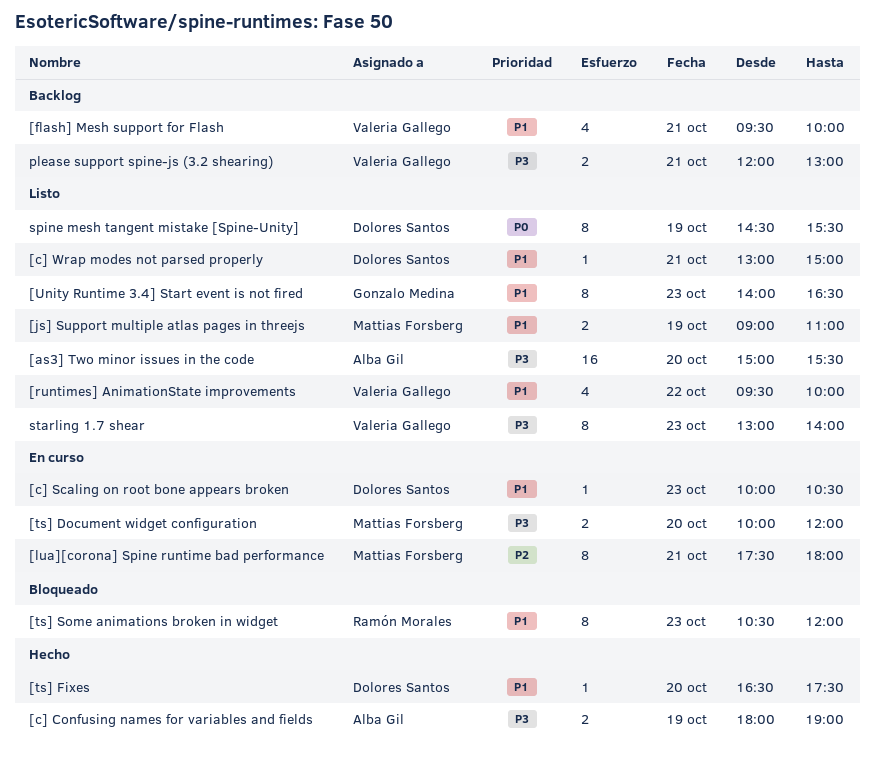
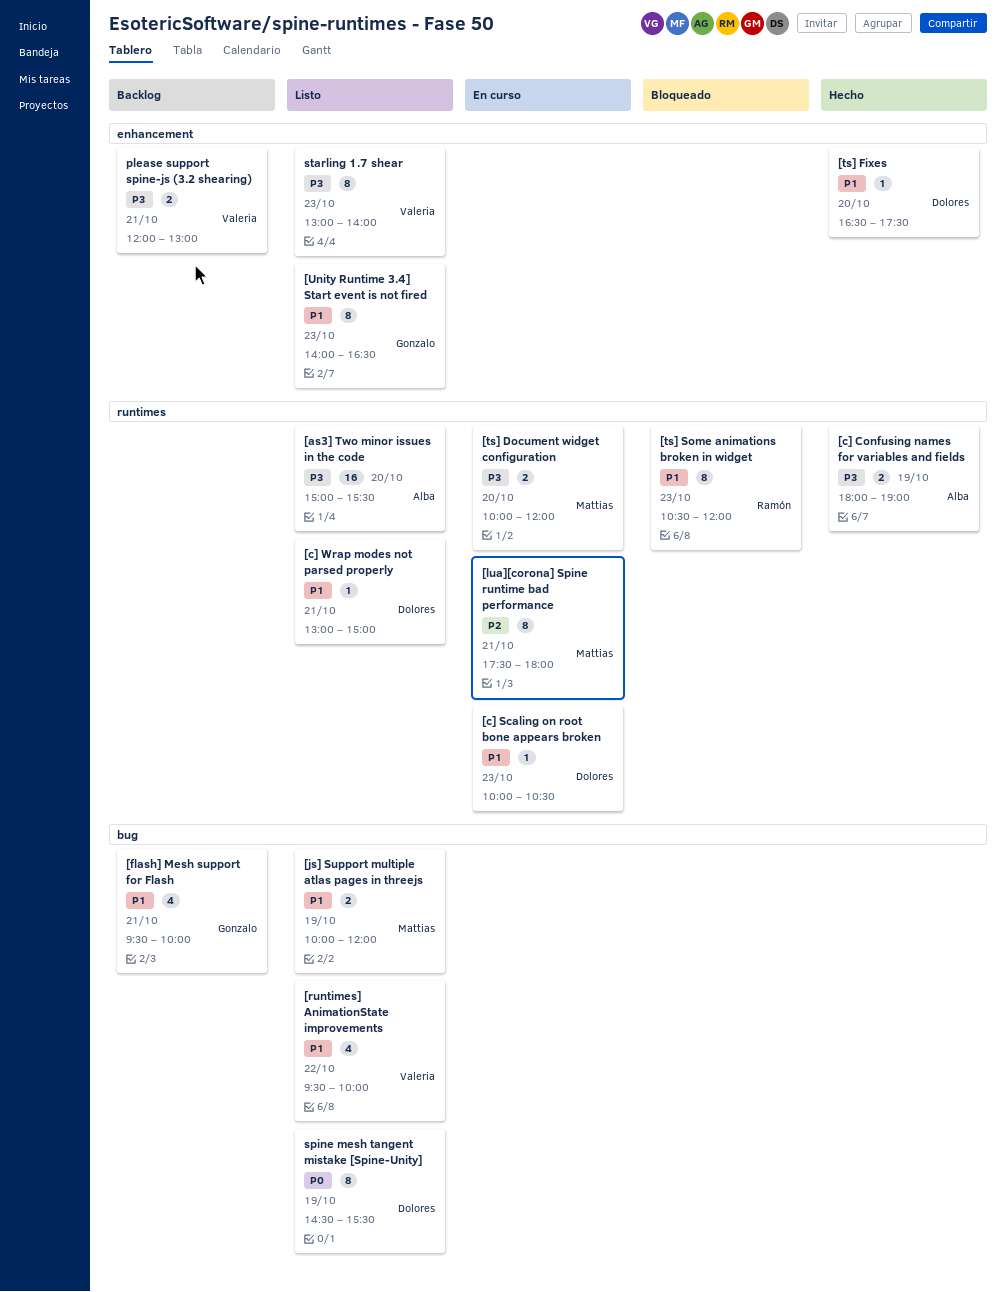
[flash] Mesh support for Flash, owner: Valeria Gallego -> Gonzalo Medina
[js] Support multiple atlas pages in threejs, begins: 09:00 -> 10:00
[js] Support multiple atlas pages in threejs, ends: 11:00 -> 12:00

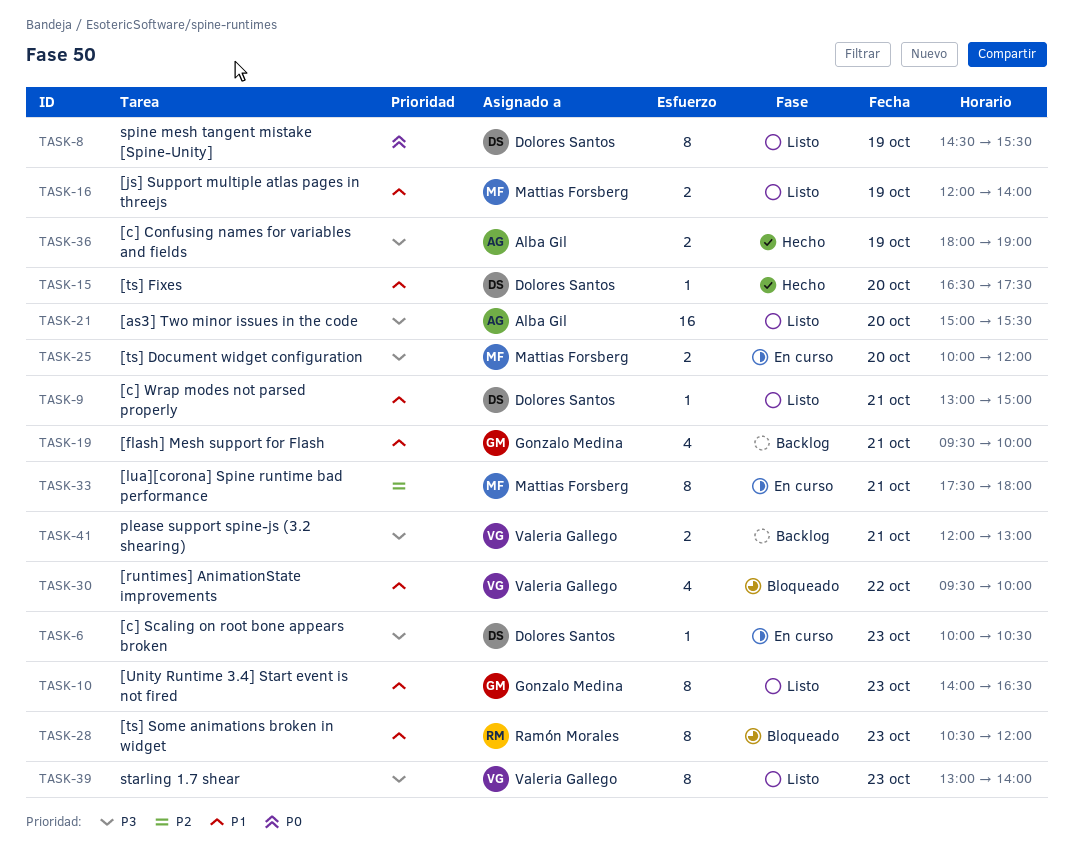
[c] Scaling on root bone appears broken, priority: P1 -> P3
[js] Support multiple atlas pages in threejs, begins: 10:00 -> 12:00
[js] Support multiple atlas pages in threejs, ends: 12:00 -> 14:00
[runtimes] AnimationState improvements, status: Listo -> Bloqueado

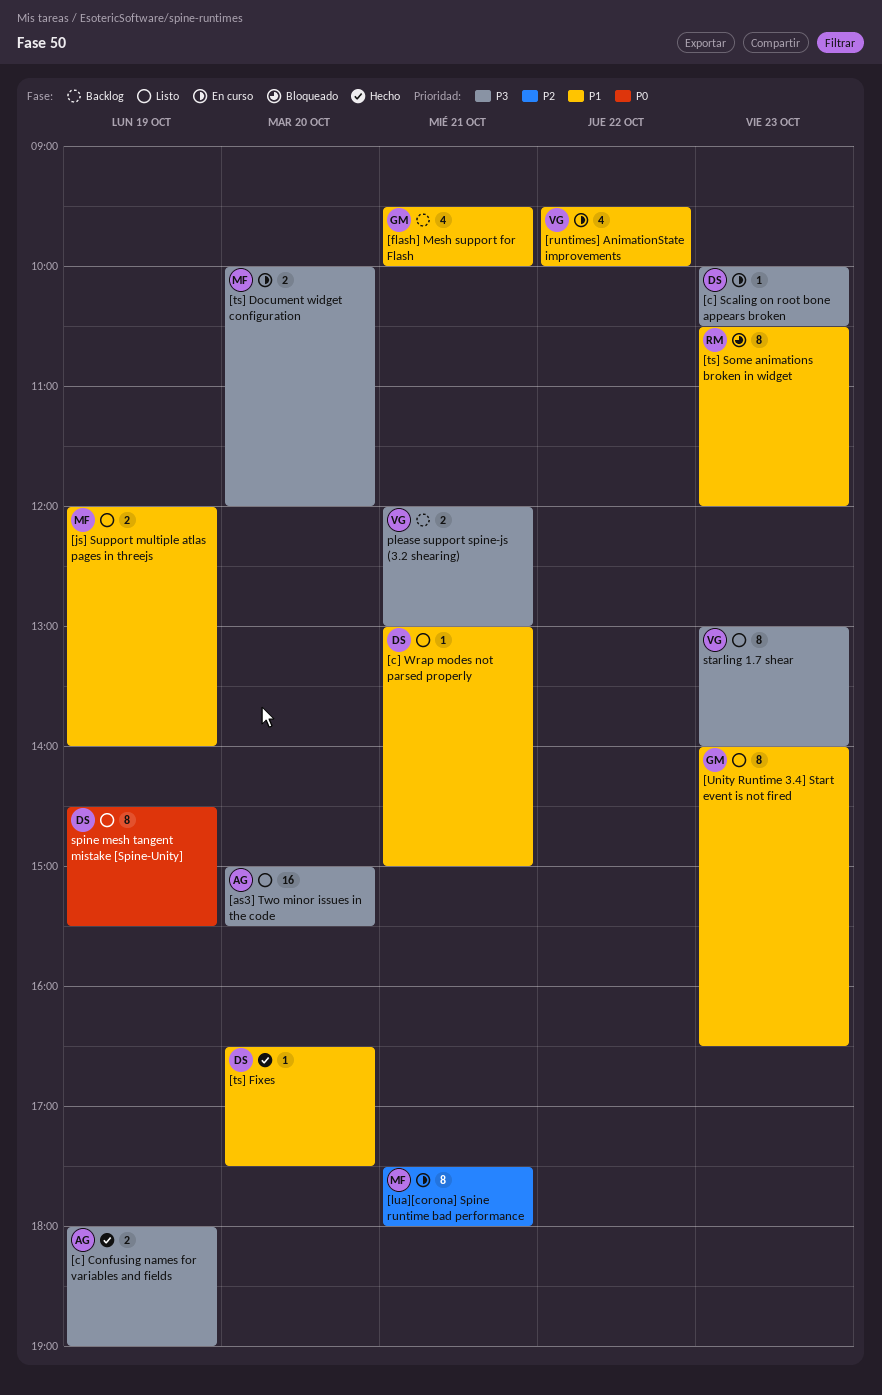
[runtimes] AnimationState improvements, status: Bloqueado -> En curso

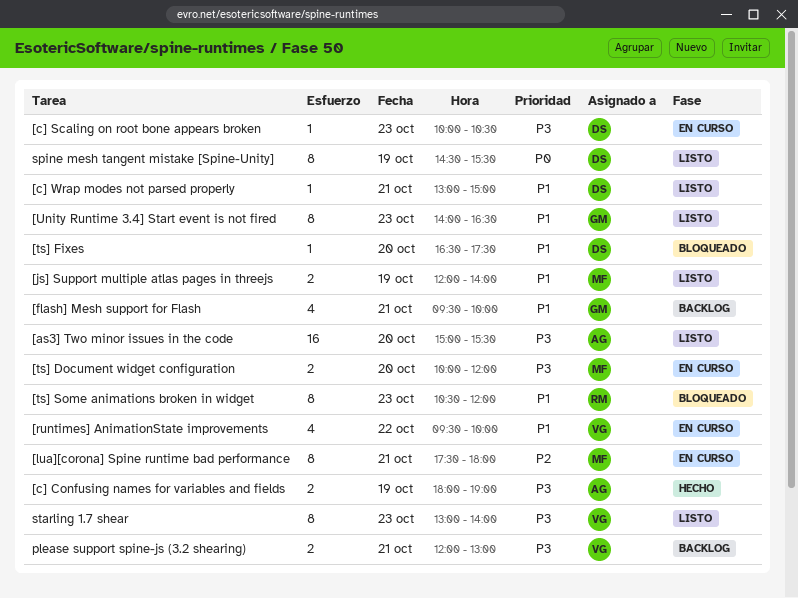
[ts] Fixes, status: Hecho -> Bloqueado

